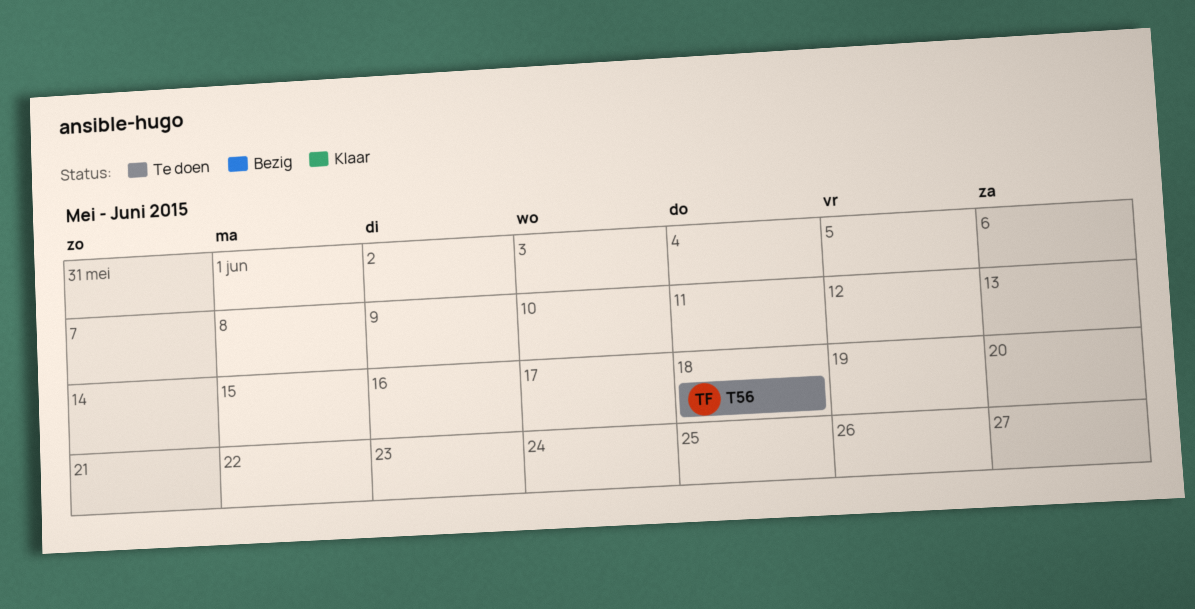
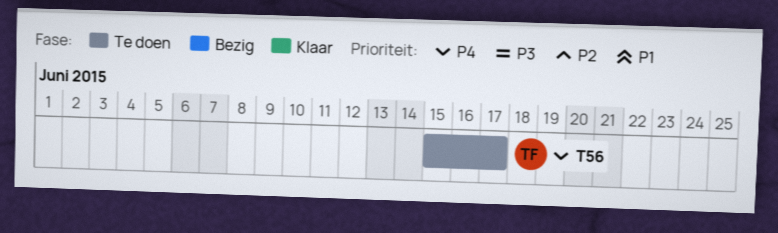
T56, start: Jun 18 -> Jun 15
T56, due: Jun 18 -> Jun 17

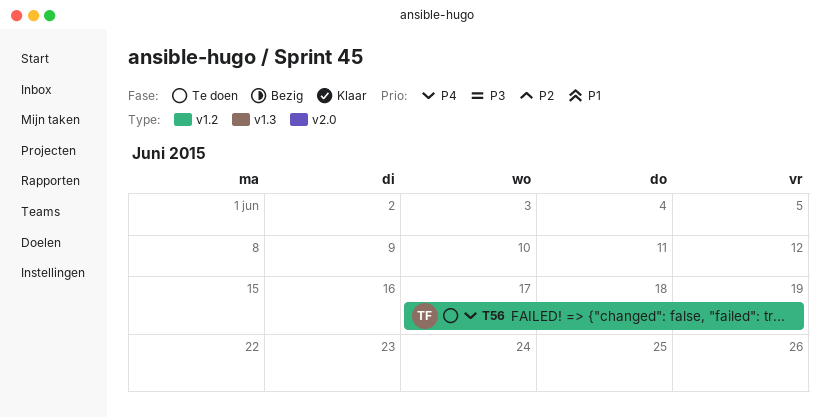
T56, start: Jun 15 -> Jun 17
T56, due: Jun 17 -> Jun 19

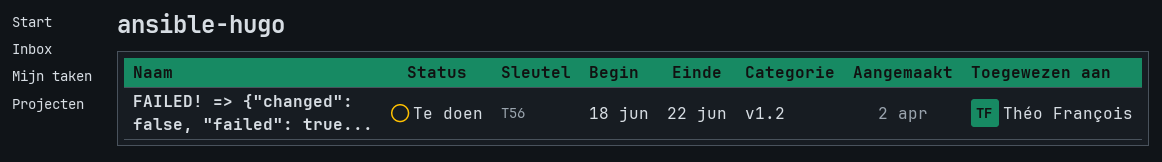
T56, start: Jun 17 -> Jun 18
T56, due: Jun 19 -> Jun 22

